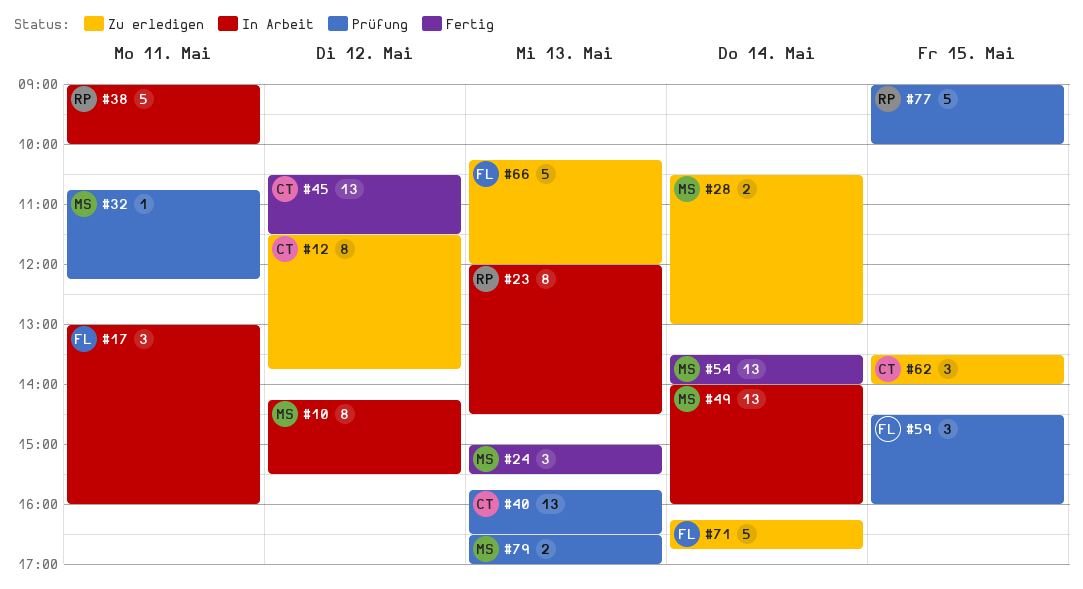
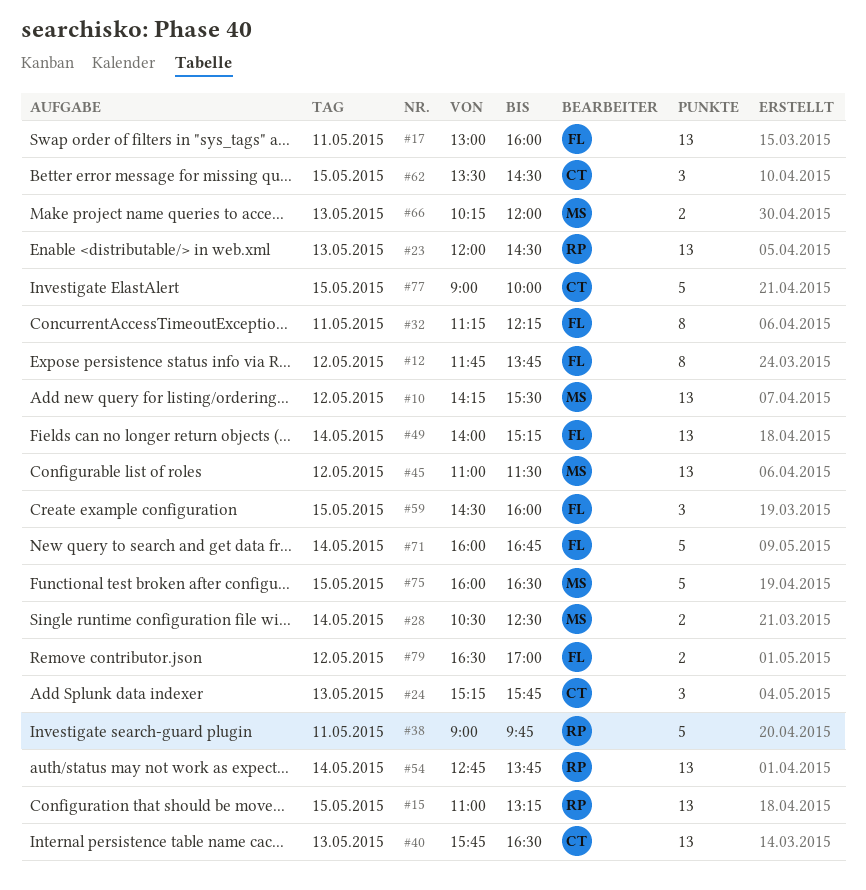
#10, estimate: 8 -> 13
#12, owner: CT -> FL
#12, begins: 11:30 -> 11:45
#15: none -> present
#17, estimate: 3 -> 13
#23, estimate: 8 -> 13
#24, owner: MS -> CT
#24, begins: 15:00 -> 15:15
#24, ends: 15:30 -> 15:45
#28, ends: 13:00 -> 12:30
#32, owner: MS -> FL
#32, estimate: 1 -> 8
#32, begins: 10:45 -> 11:15
#38, ends: 10:00 -> 09:45
#45, owner: CT -> MS
#45, begins: 10:30 -> 11:00
#49, owner: MS -> FL
#49, ends: 16:00 -> 15:15
#54, owner: MS -> RP
#54, begins: 13:30 -> 12:45
#54, ends: 14:00 -> 13:45
#62, ends: 14:00 -> 14:30
#66, owner: FL -> MS
#66, estimate: 5 -> 2
#71, begins: 16:15 -> 16:00
#75: none -> present
#77, owner: RP -> CT
#79, owner: MS -> FL
#79, day: May 13 -> May 12

